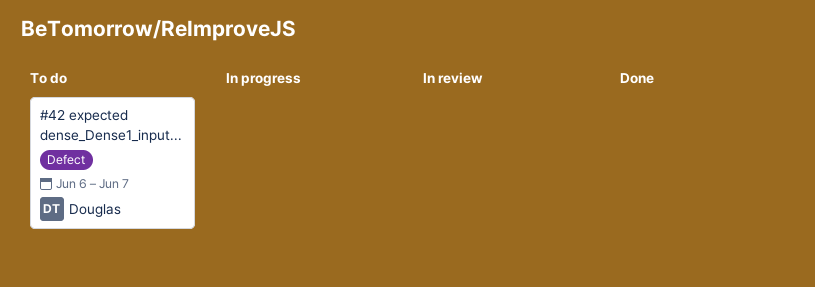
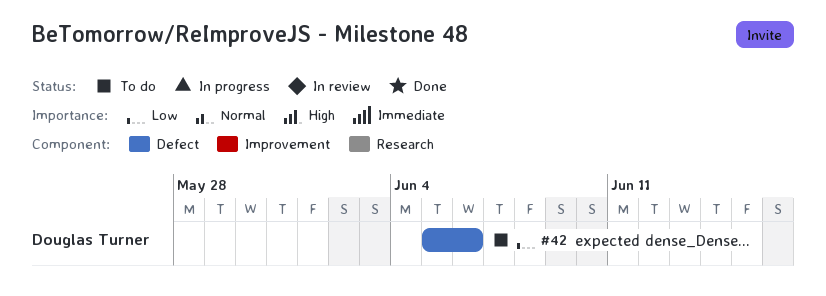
#42, start: Jun 6 -> Jun 5
#42, due: Jun 7 -> Jun 6

